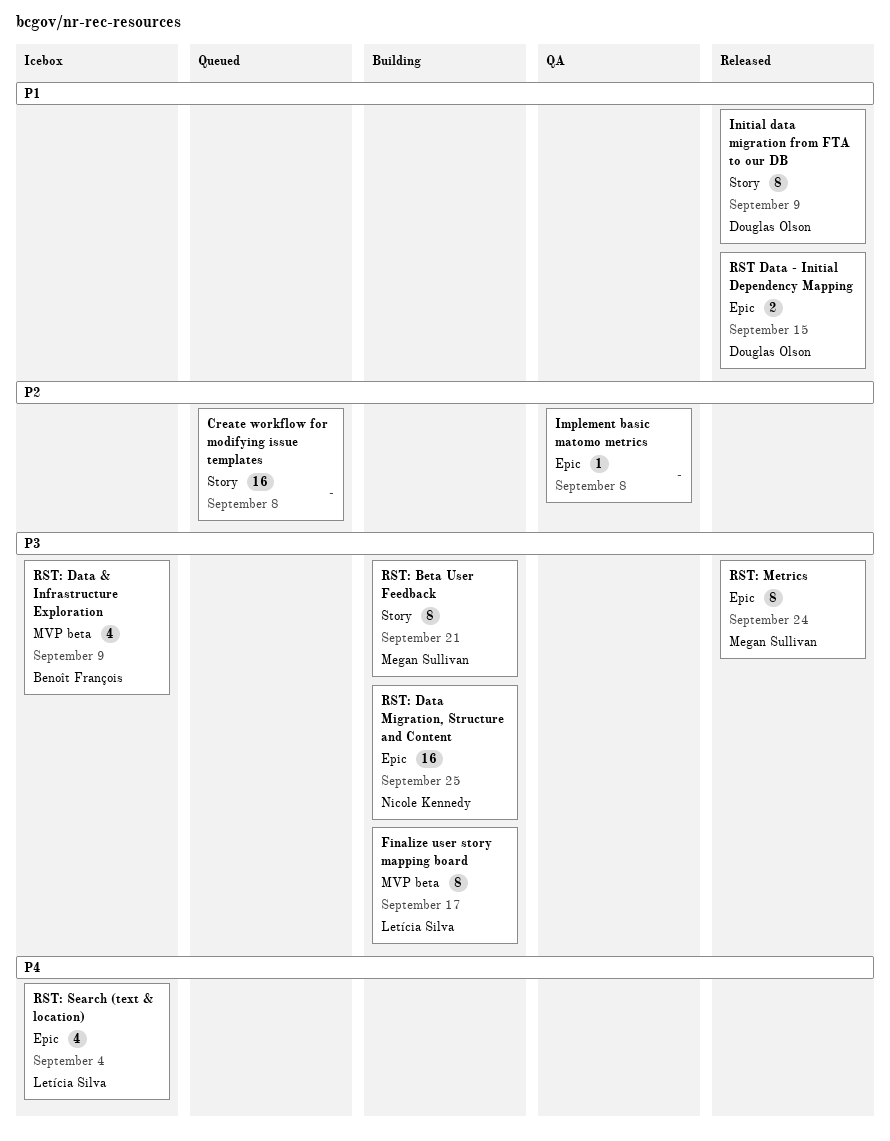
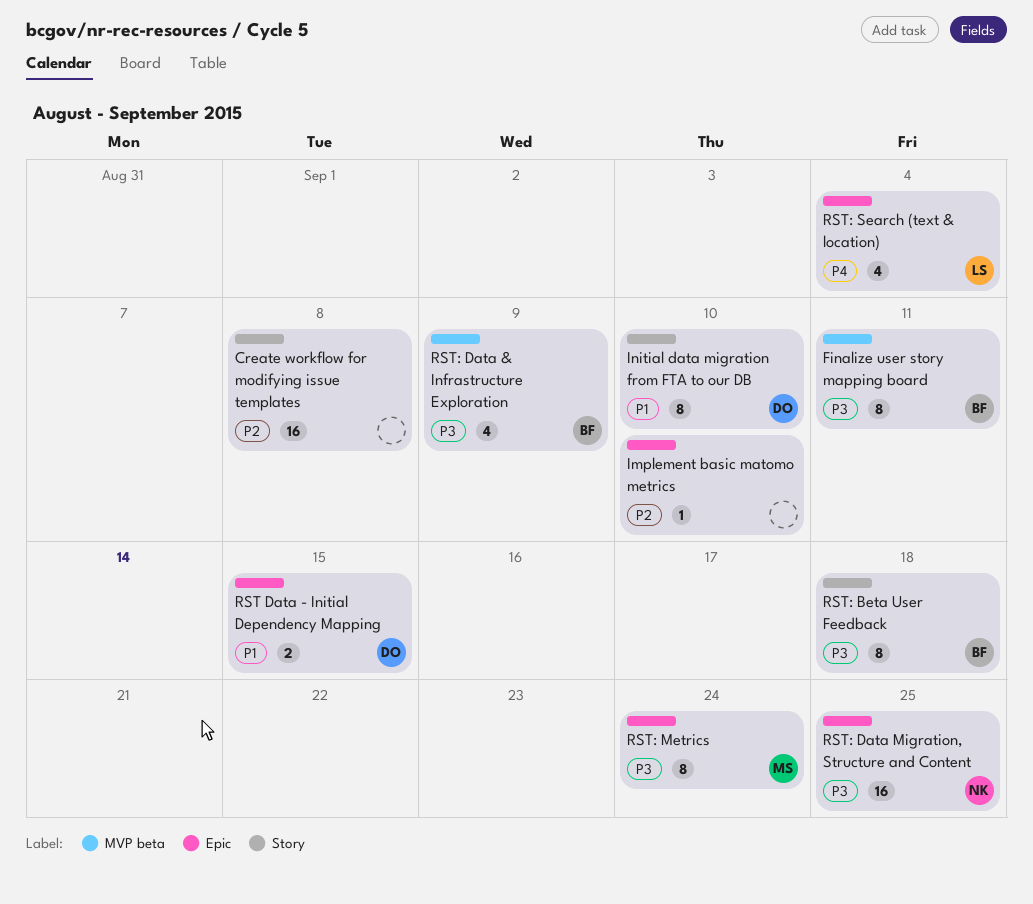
Finalize user story mapping board, owner: Letícia Silva -> Benoît François
Finalize user story mapping board, due: Sep 17 -> Sep 11
Implement basic matomo metrics, due: Sep 8 -> Sep 10
Initial data migration from FTA to our DB, due: Sep 9 -> Sep 10
RST: Beta User Feedback, owner: Megan Sullivan -> Benoît François
RST: Beta User Feedback, due: Sep 21 -> Sep 18

